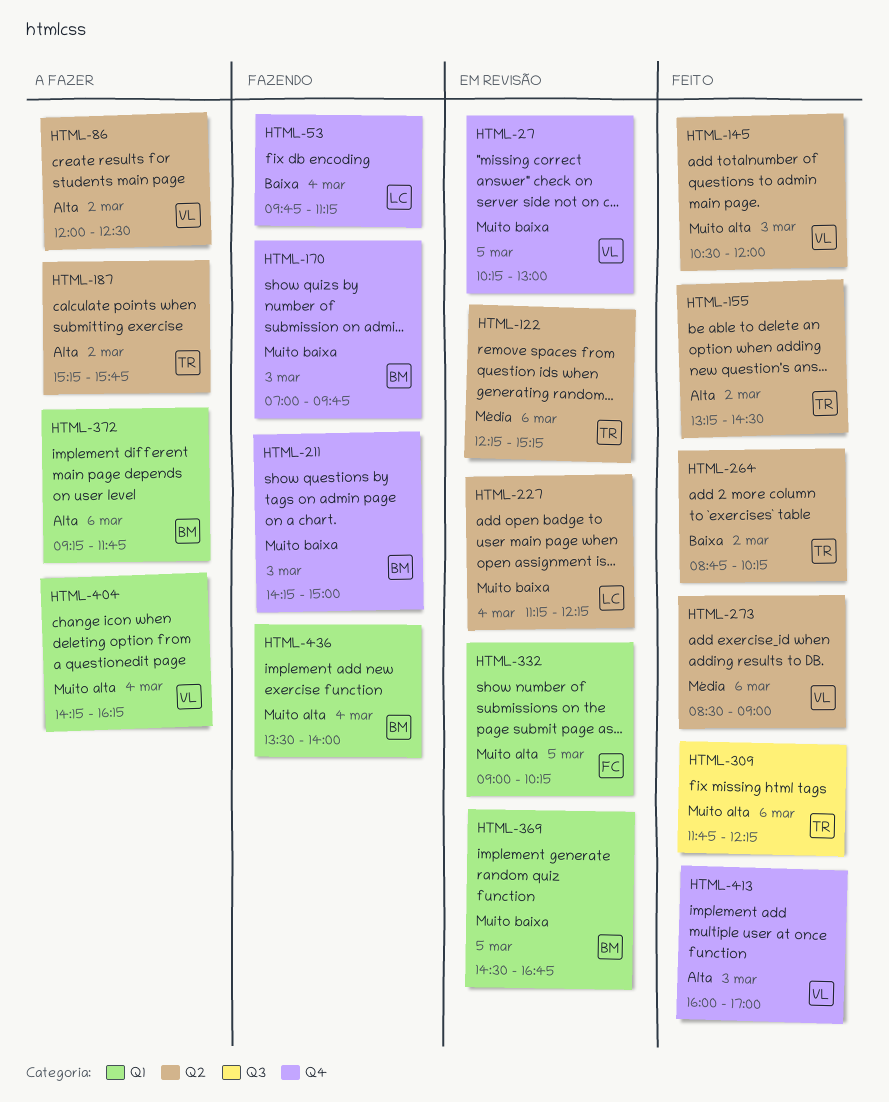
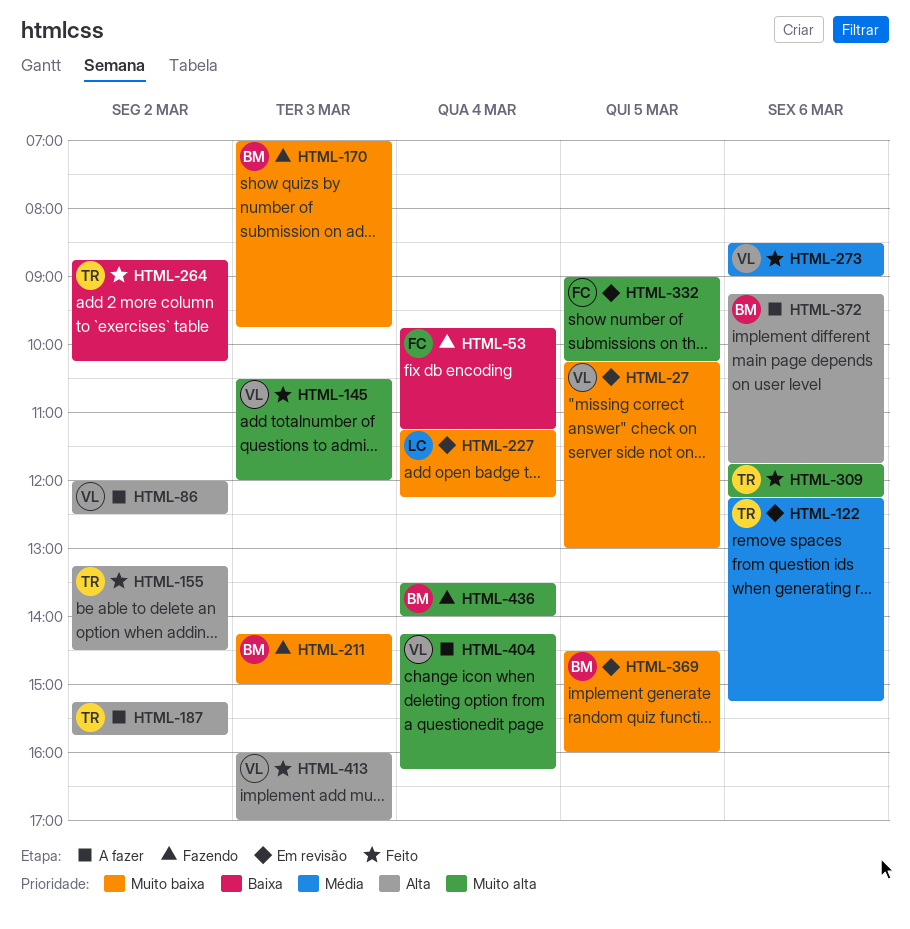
HTML-53, owner: LC -> FC
HTML-369, ends: 16:45 -> 16:00

